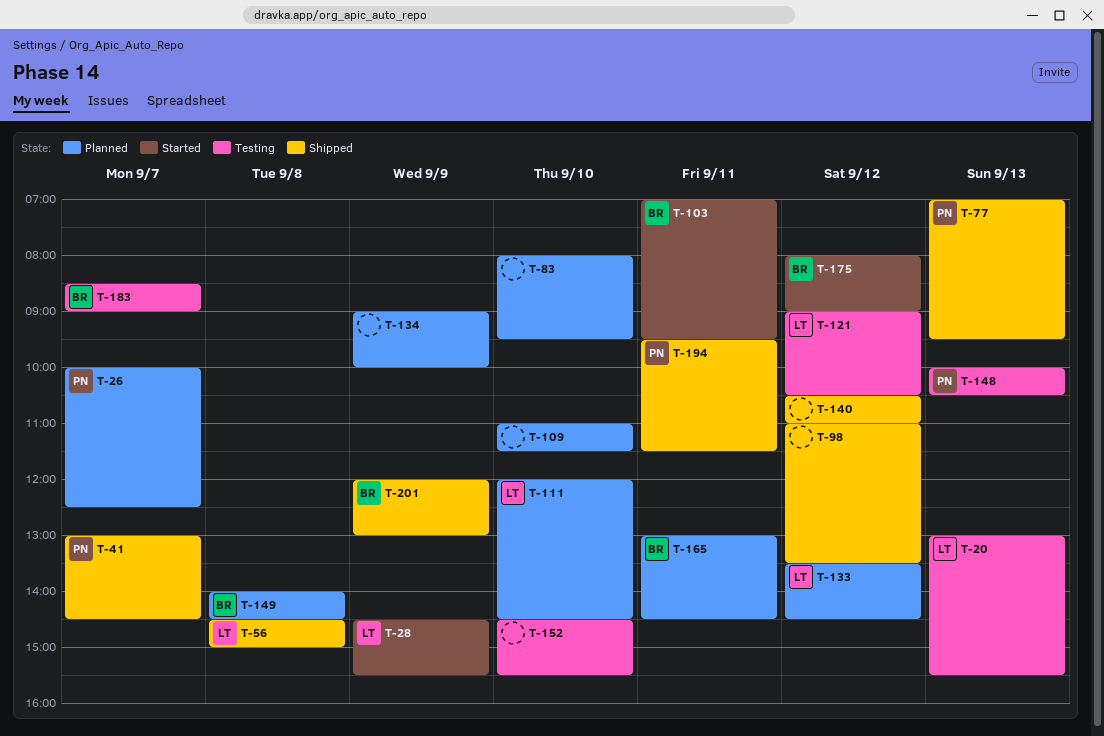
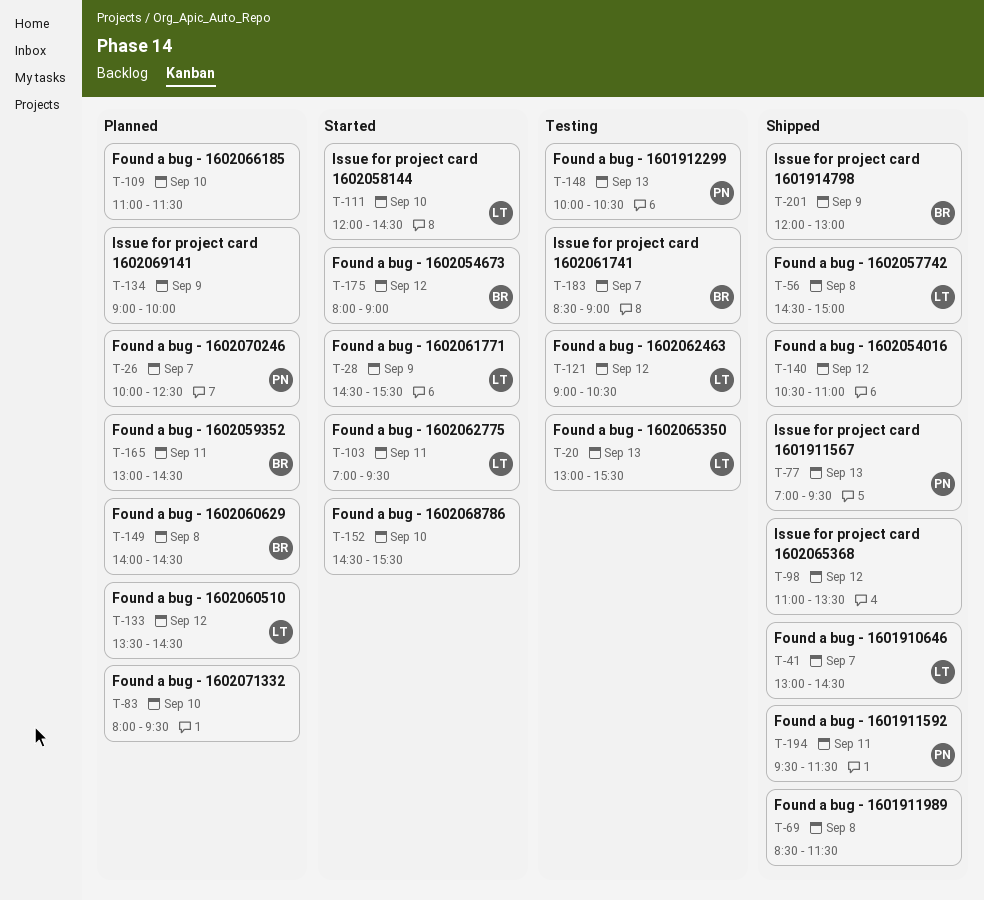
T-41, owner: PN -> LT
T-69: none -> present
T-103, owner: BR -> LT
T-111, status: Planned -> Started
T-152, status: Testing -> Started

